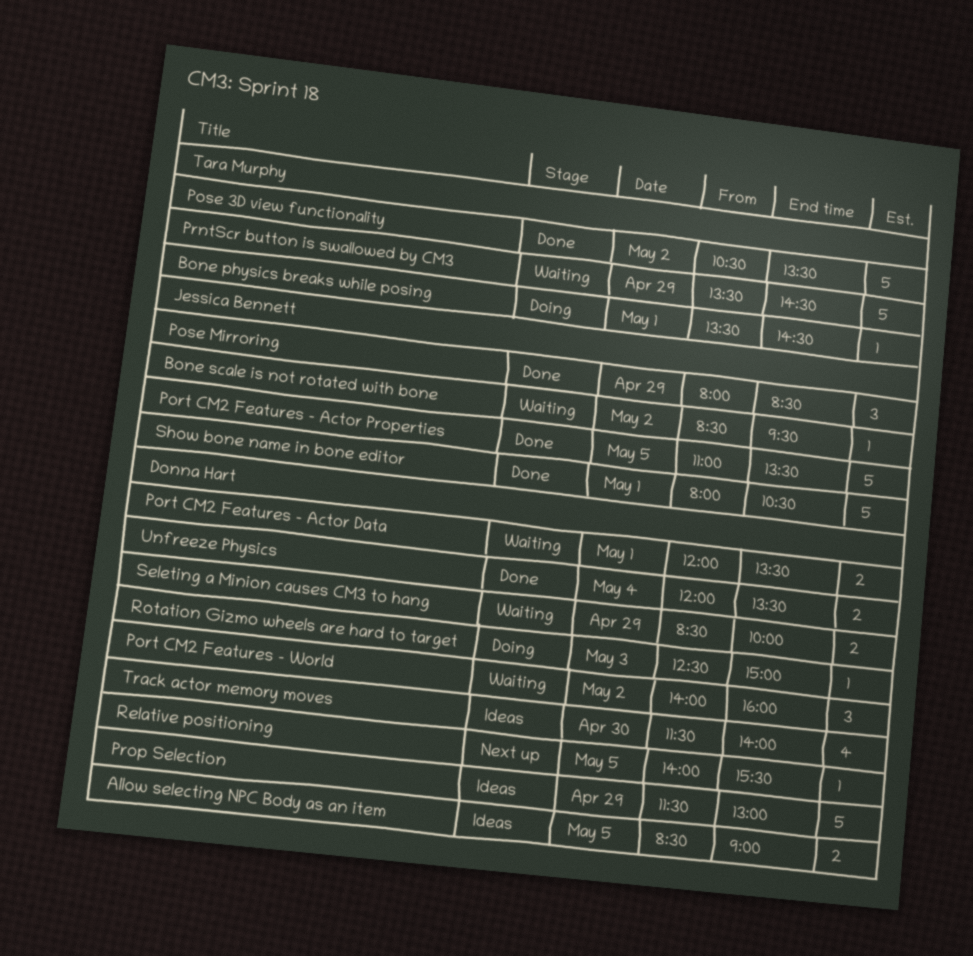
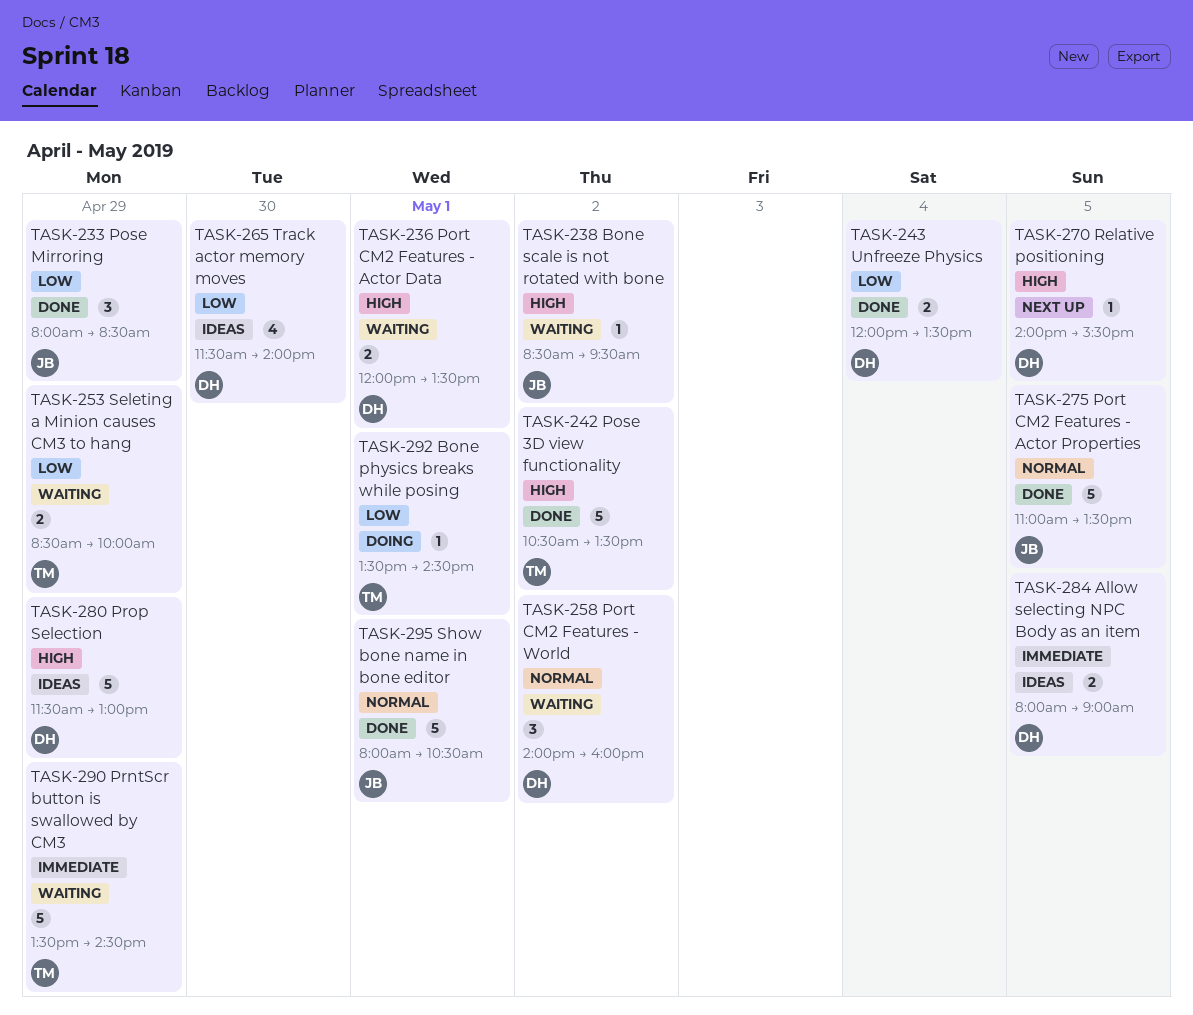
Allow selecting NPC Body as an item, begins: 08:30 -> 08:00
Rotation Gizmo wheels are hard to target: present -> none
Seleting a Minion causes CM3 to hang, owner: Donna Hart -> Tara Murphy

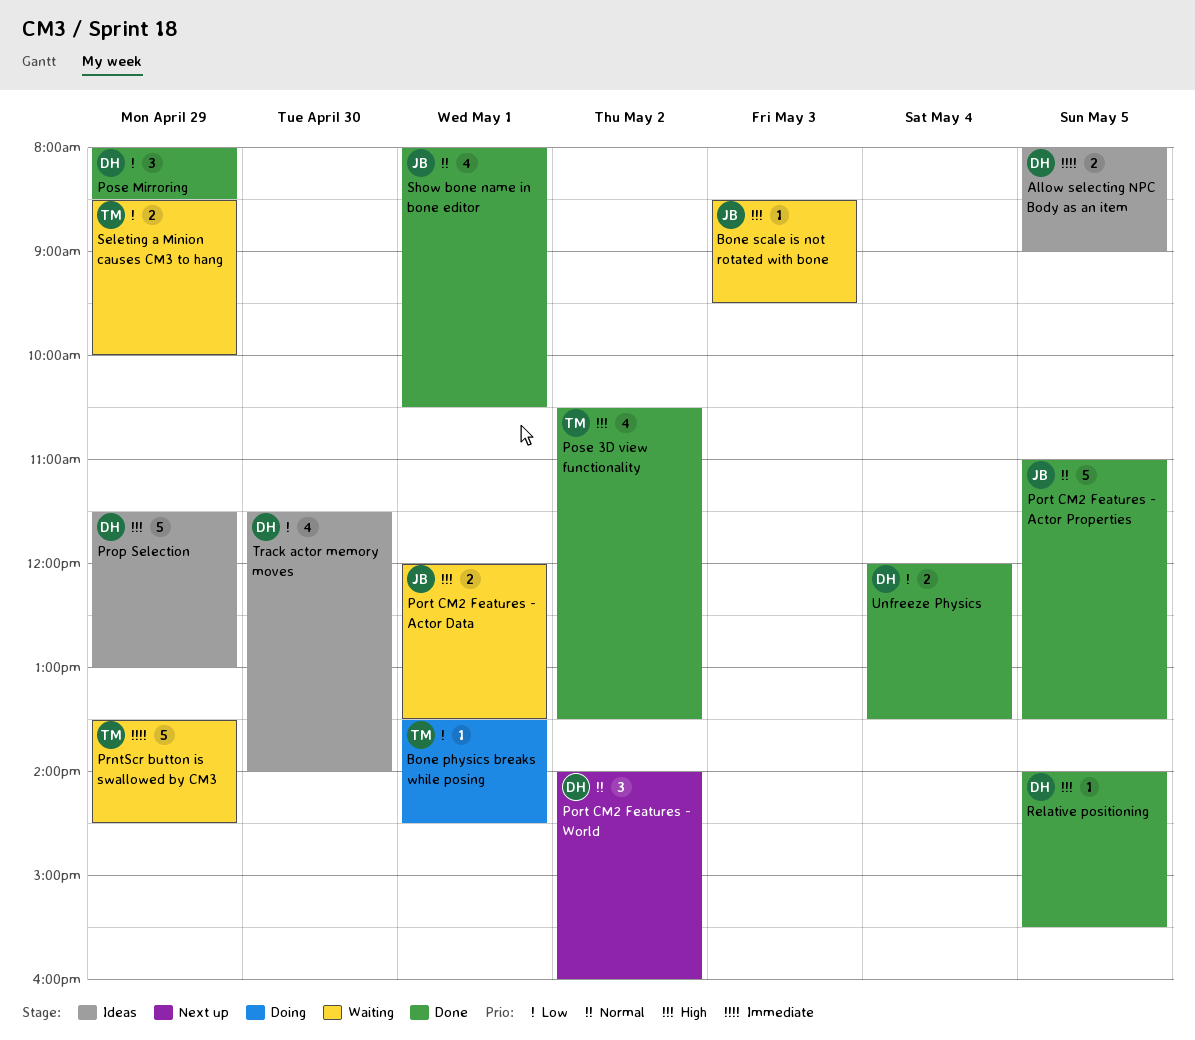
Bone scale is not rotated with bone, day: May 2 -> May 3
Port CM2 Features - Actor Data, owner: DH -> JB
Port CM2 Features - World, status: Waiting -> Next up
Pose 3D view functionality, estimate: 5 -> 4
Pose Mirroring, owner: JB -> DH
Relative positioning, status: Next up -> Done
Show bone name in bone editor, estimate: 5 -> 4

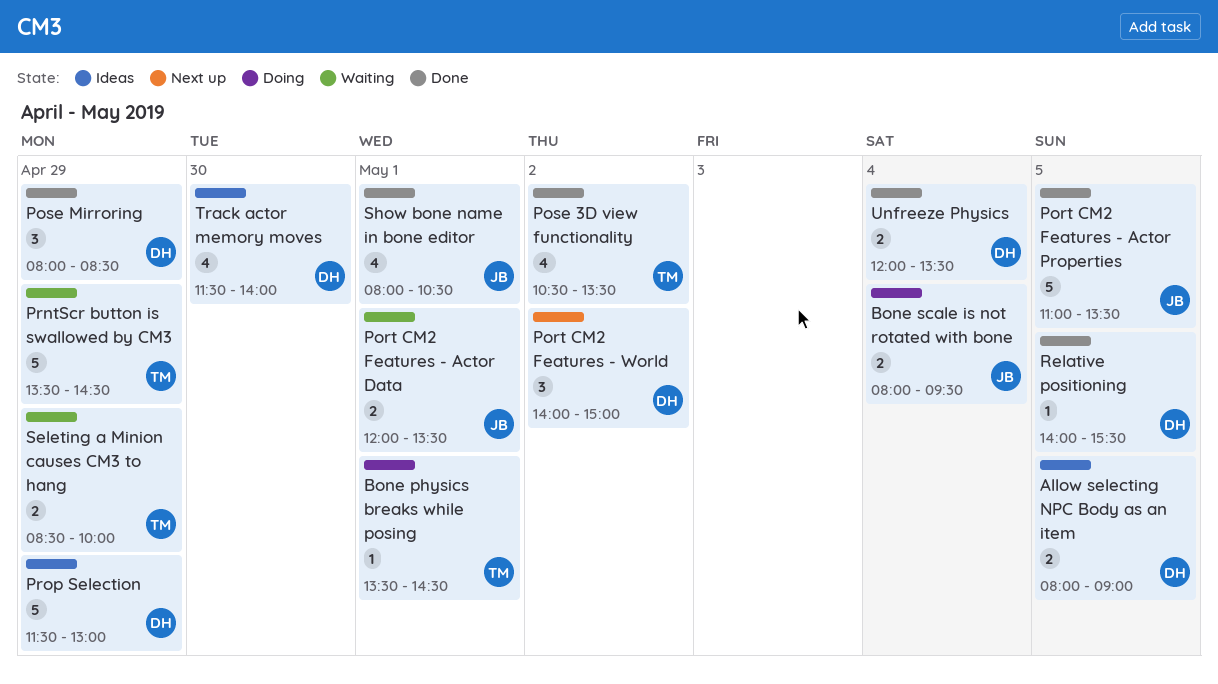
Bone scale is not rotated with bone, status: Waiting -> Doing
Bone scale is not rotated with bone, estimate: 1 -> 2
Bone scale is not rotated with bone, day: May 3 -> May 4
Bone scale is not rotated with bone, begins: 08:30 -> 08:00
Port CM2 Features - World, ends: 16:00 -> 15:00

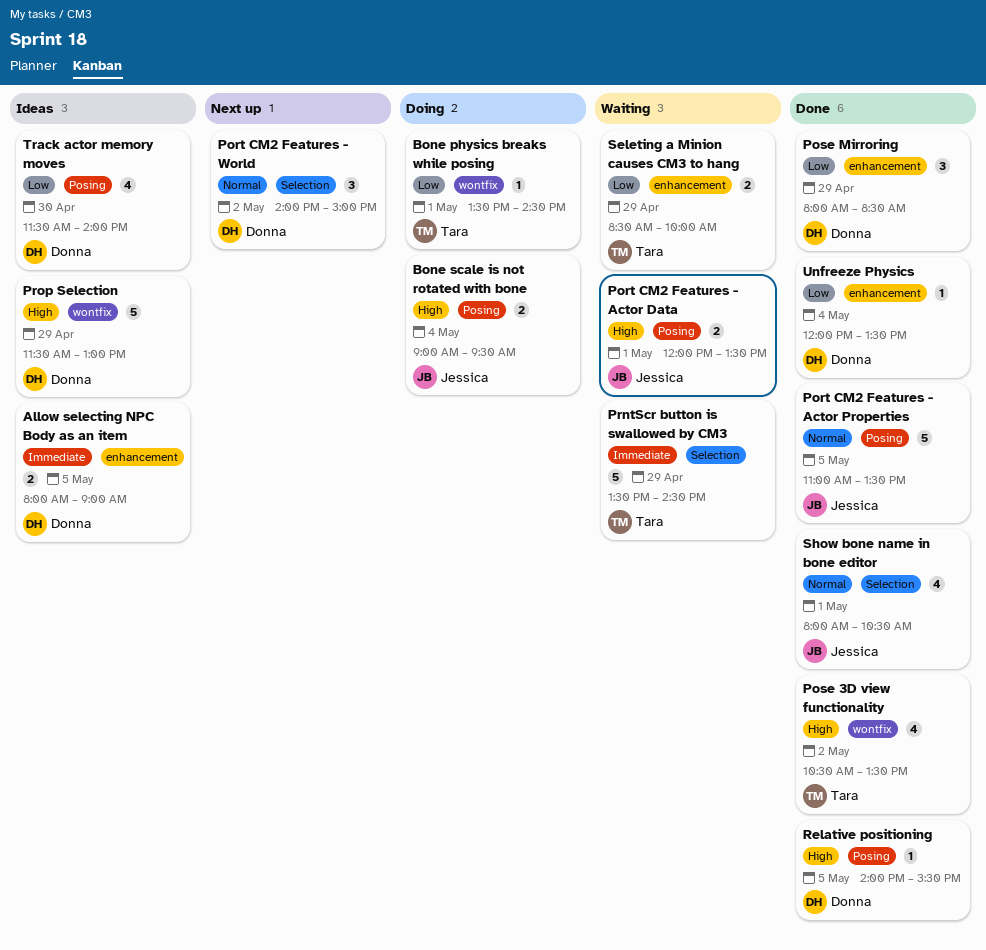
Bone scale is not rotated with bone, begins: 08:00 -> 09:00
Unfreeze Physics, estimate: 2 -> 1

